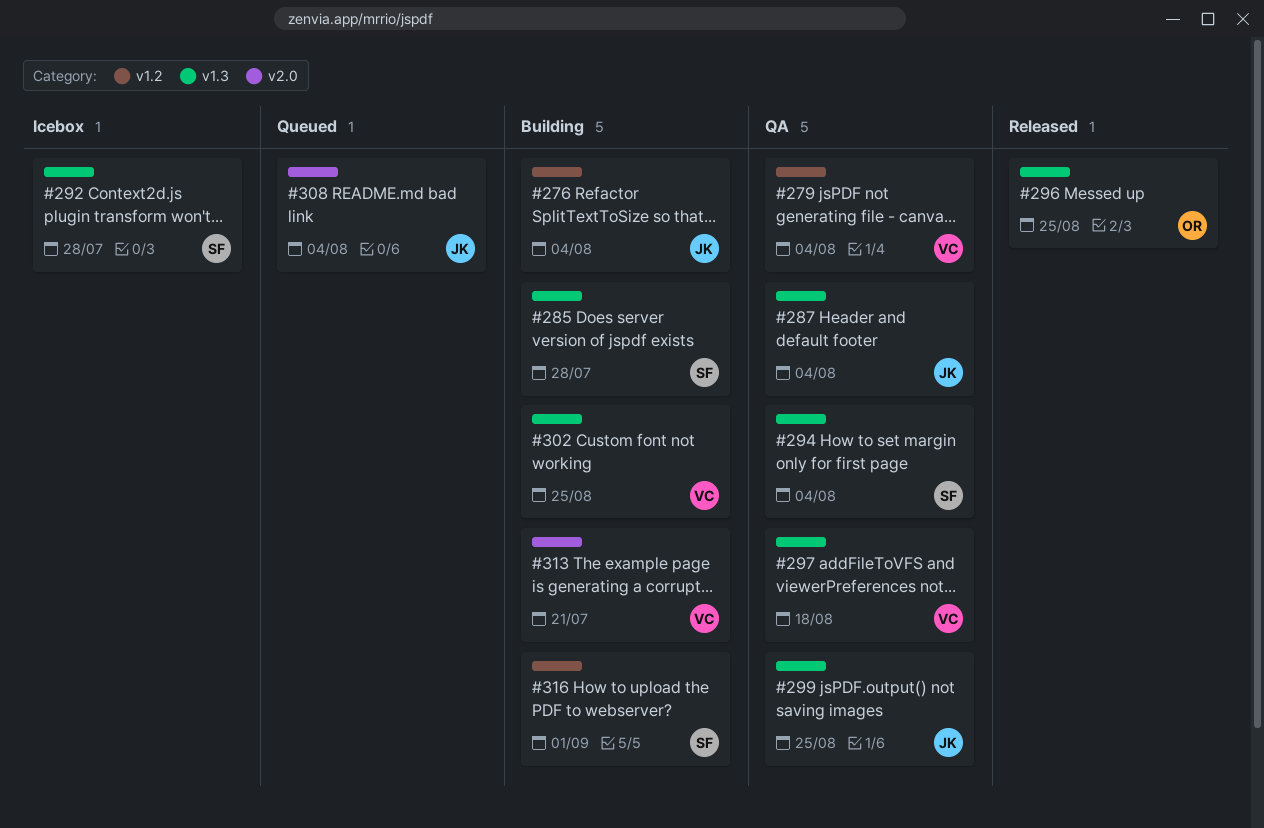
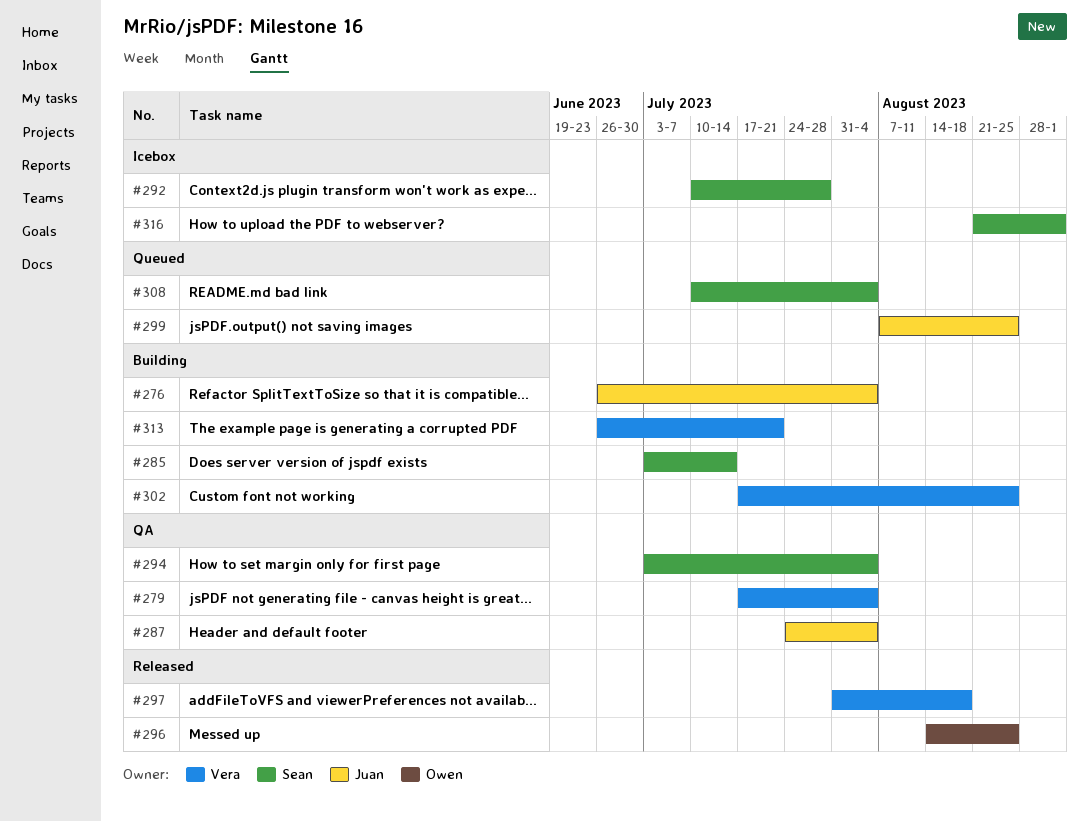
#285, due: Jul 28 -> Jul 14
#297, status: QA -> Released
#299, status: QA -> Queued
#308, owner: Juan -> Sean
#316, status: Building -> Icebox

